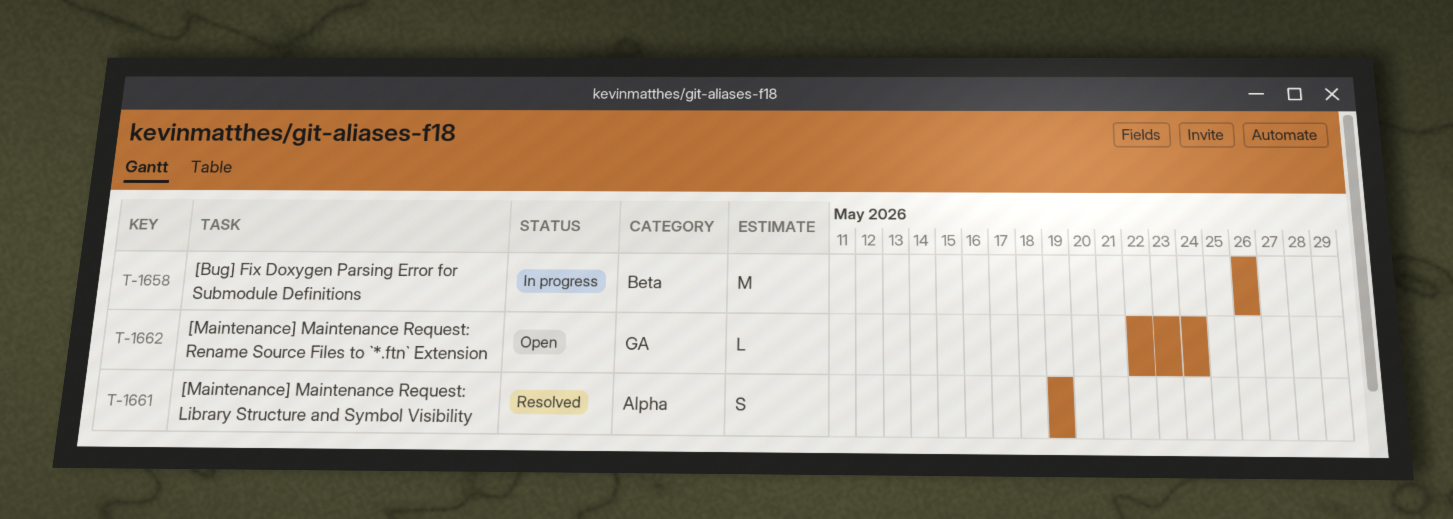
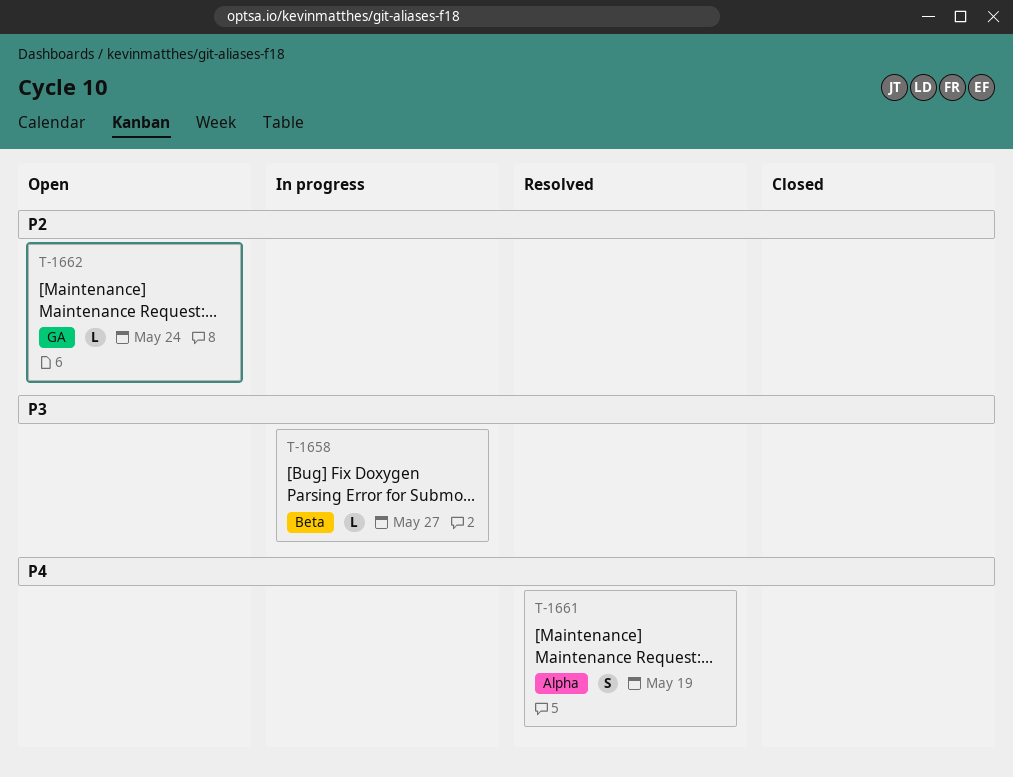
T-1658, estimate: M -> L
T-1658, due: May 26 -> May 27

